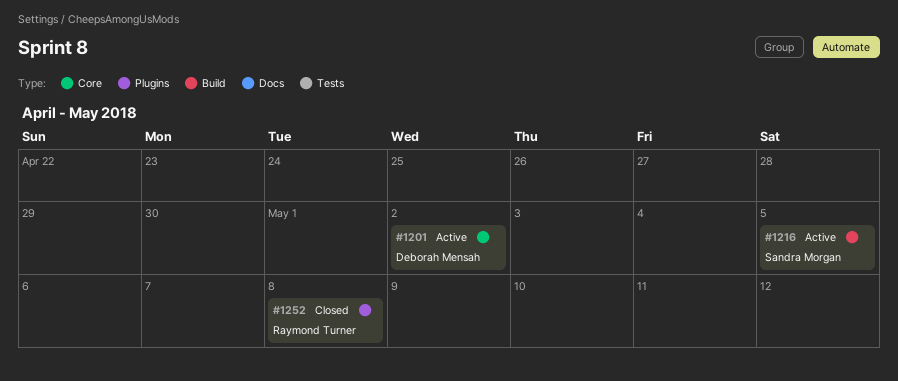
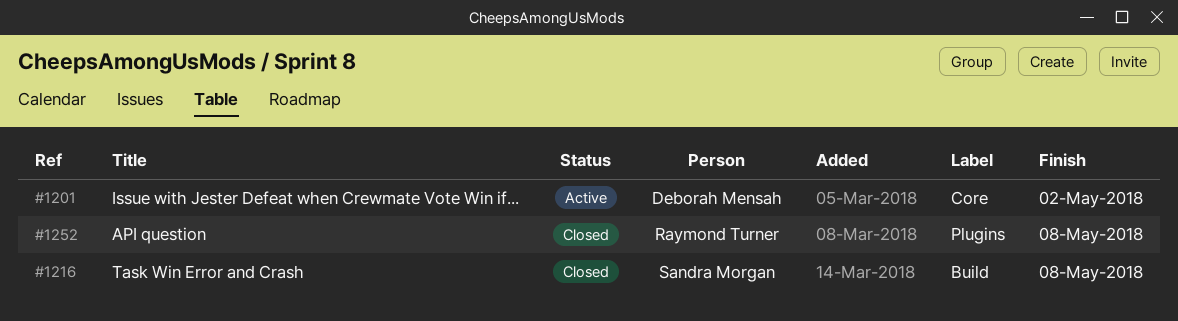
#1216, status: Active -> Closed
#1216, due: May 5 -> May 8

